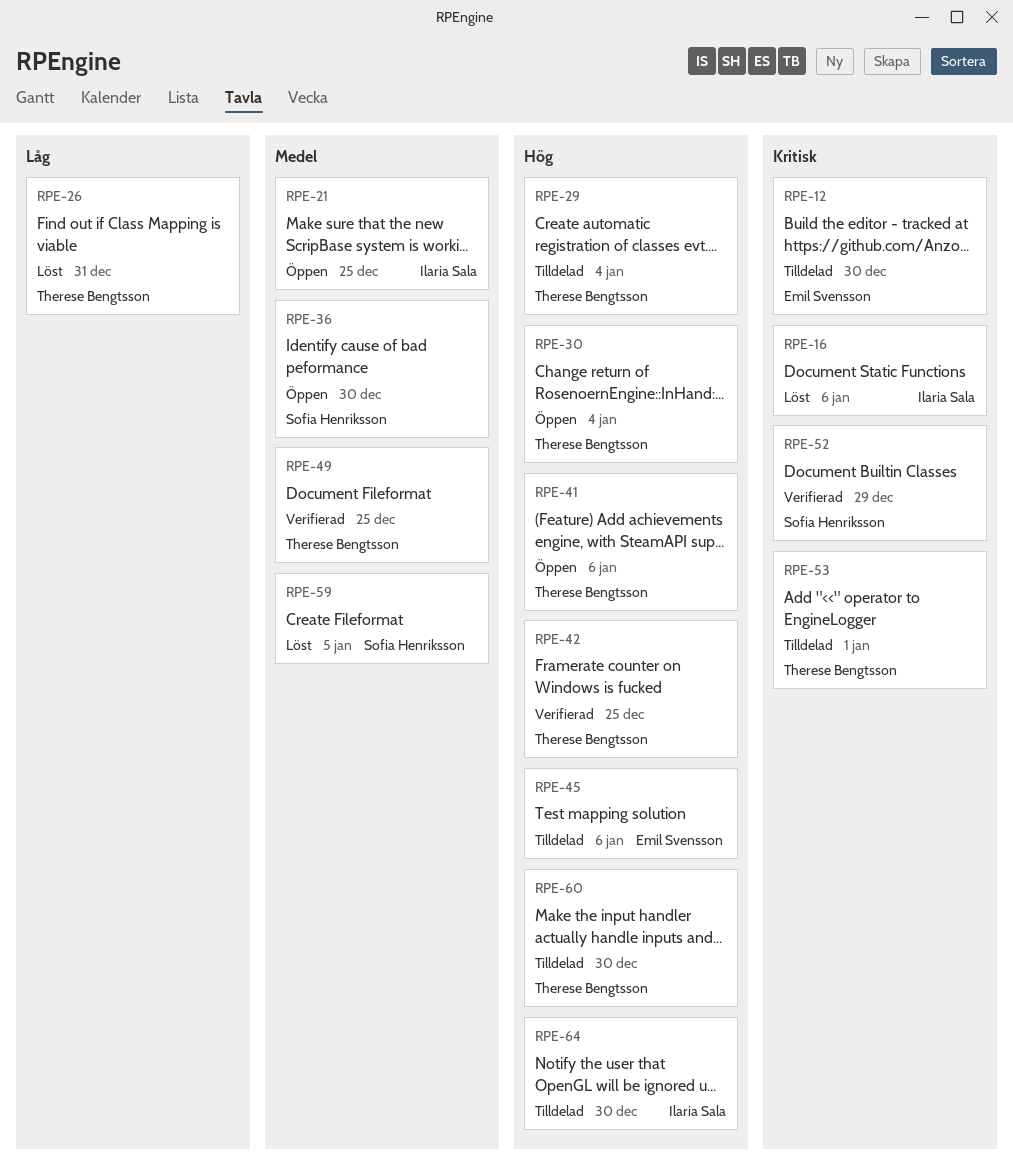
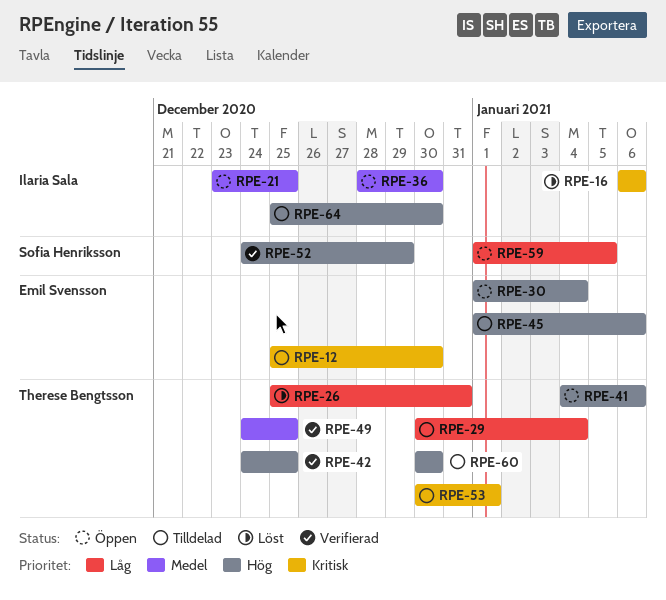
RPE-29, priority: Hög -> Låg
RPE-30, owner: Therese Bengtsson -> Emil Svensson
RPE-36, owner: Sofia Henriksson -> Ilaria Sala
RPE-52, priority: Kritisk -> Hög
RPE-59, status: Löst -> Öppen
RPE-59, priority: Medel -> Låg

